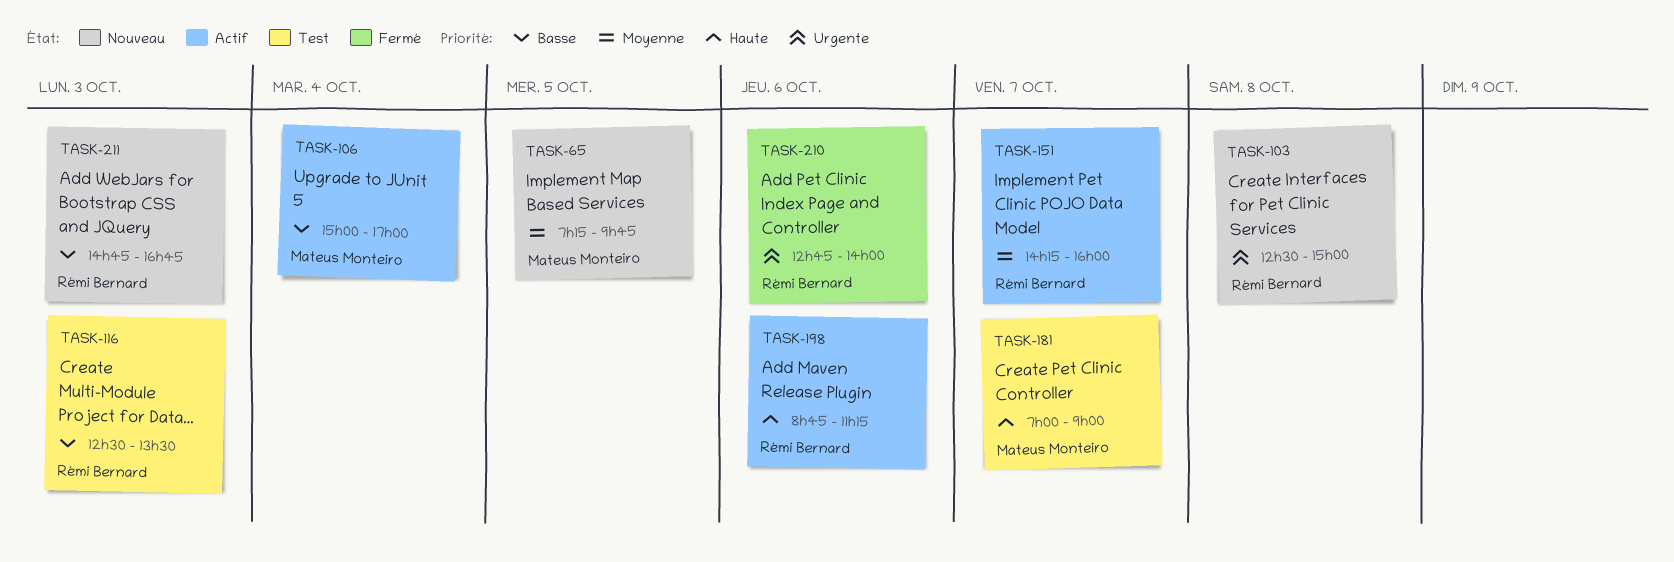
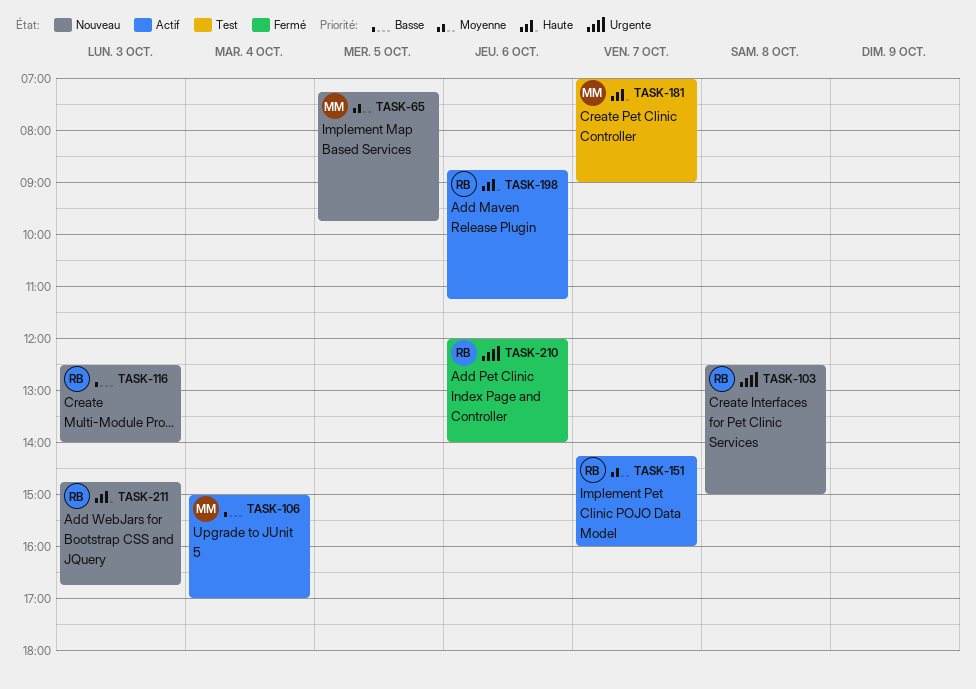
TASK-116, status: Test -> Nouveau
TASK-116, ends: 13:30 -> 14:00
TASK-210, begins: 12:45 -> 12:00
TASK-211, priority: Basse -> Haute

